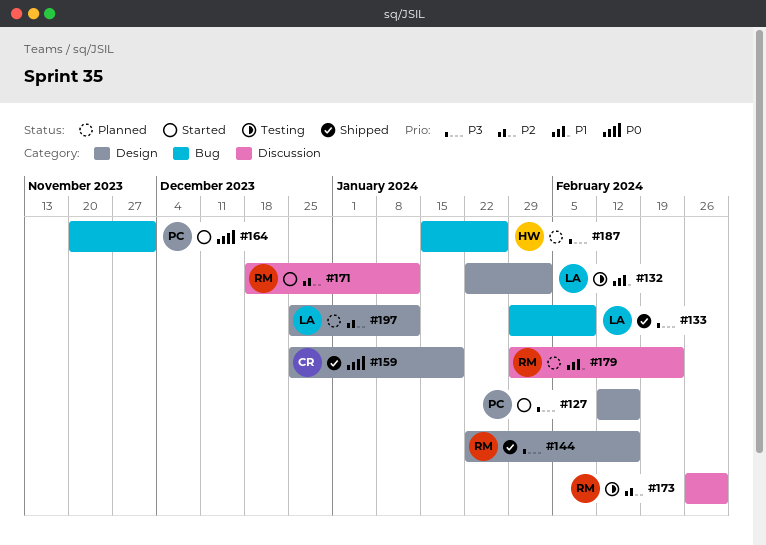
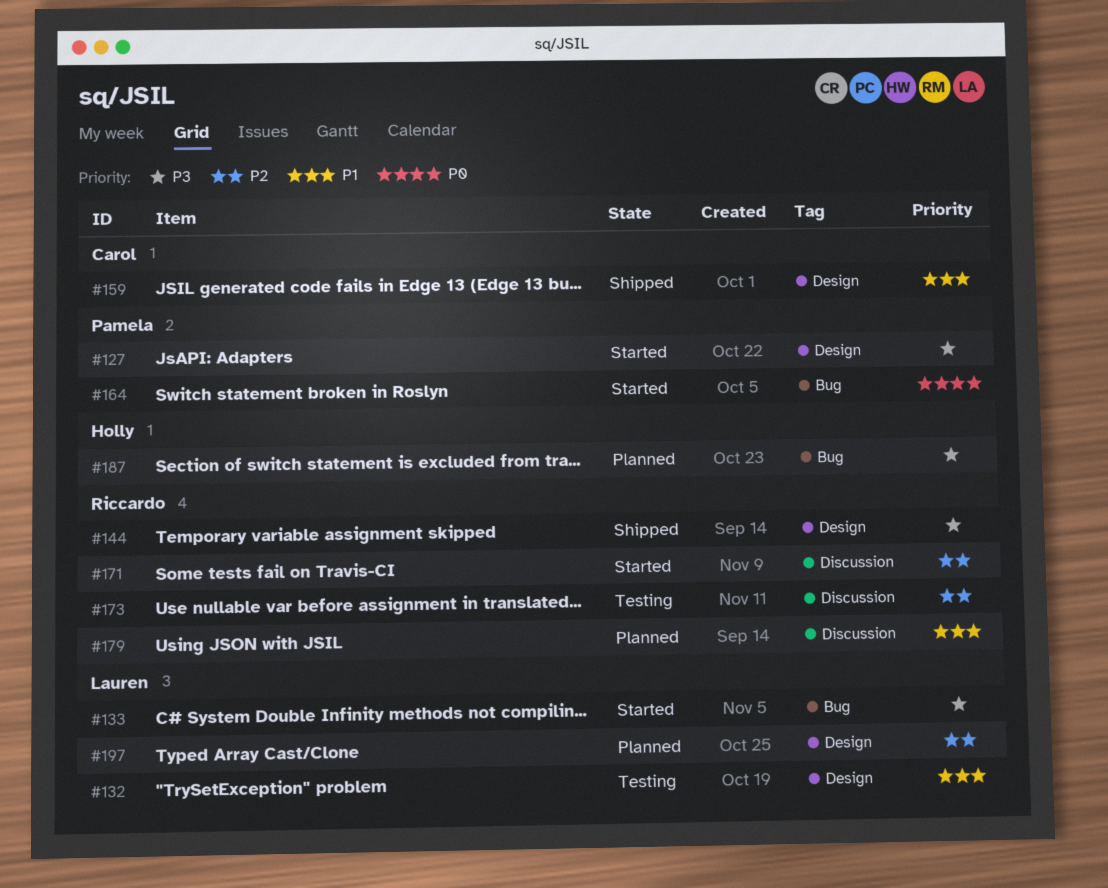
#133, status: Shipped -> Started
#159, priority: P0 -> P1

